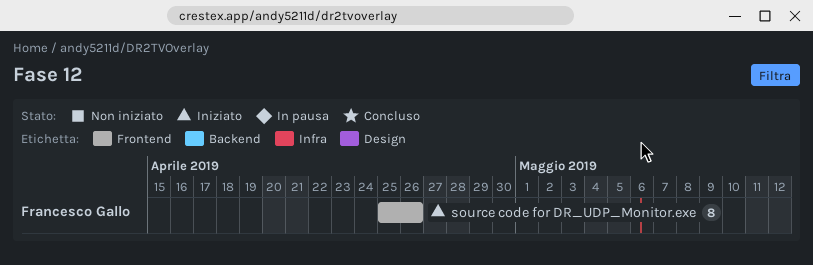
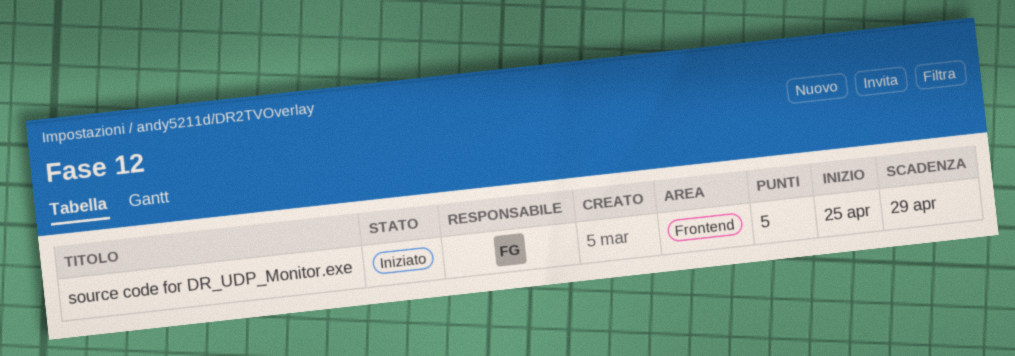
source code for DR_UDP_Monitor.exe, estimate: 8 -> 5
source code for DR_UDP_Monitor.exe, due: Apr 26 -> Apr 29

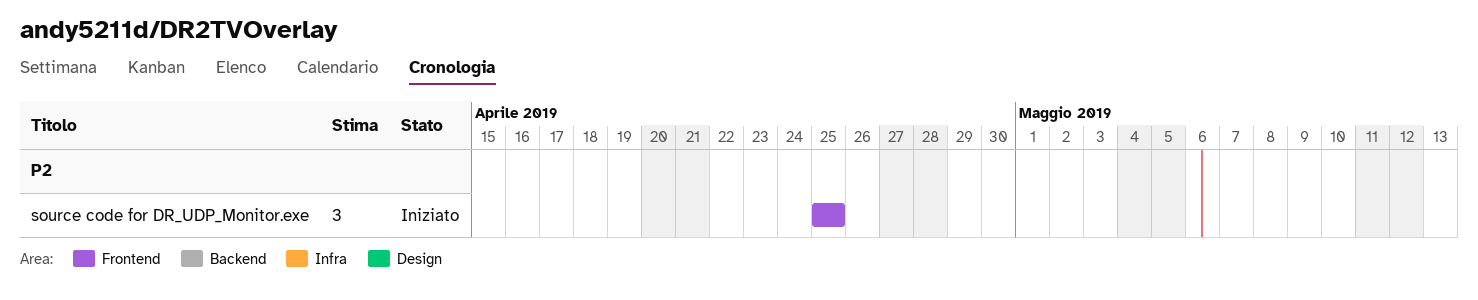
source code for DR_UDP_Monitor.exe, estimate: 5 -> 3
source code for DR_UDP_Monitor.exe, due: Apr 29 -> Apr 25

